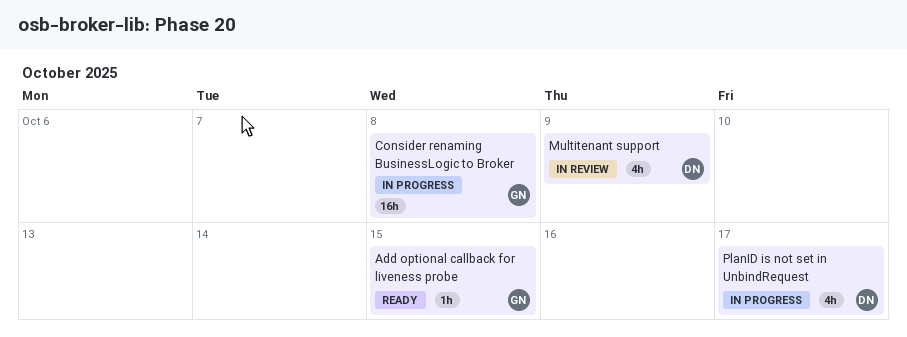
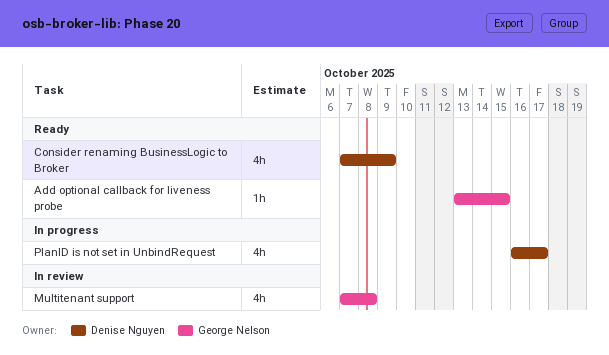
Consider renaming BusinessLogic to Broker, status: In progress -> Ready
Consider renaming BusinessLogic to Broker, owner: George Nelson -> Denise Nguyen
Consider renaming BusinessLogic to Broker, estimate: 16h -> 4h
Consider renaming BusinessLogic to Broker, due: Oct 8 -> Oct 9
Multitenant support, owner: Denise Nguyen -> George Nelson
Multitenant support, due: Oct 9 -> Oct 8

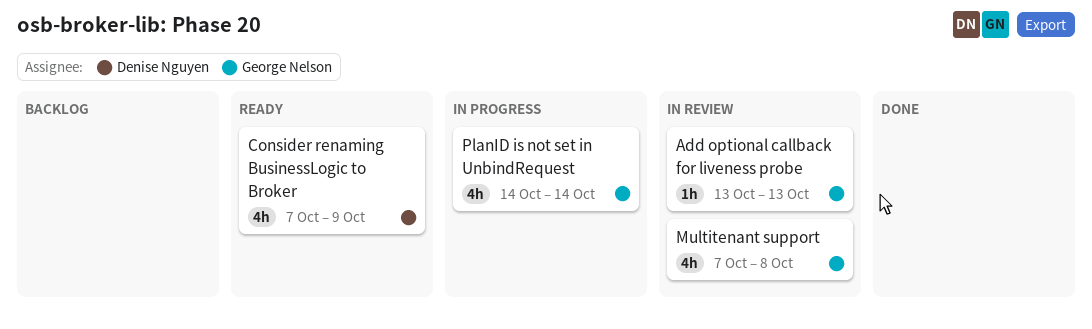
Add optional callback for liveness probe, status: Ready -> In review
Add optional callback for liveness probe, due: Oct 15 -> Oct 13
PlanID is not set in UnbindRequest, owner: Denise Nguyen -> George Nelson
PlanID is not set in UnbindRequest, start: Oct 16 -> Oct 14
PlanID is not set in UnbindRequest, due: Oct 17 -> Oct 14

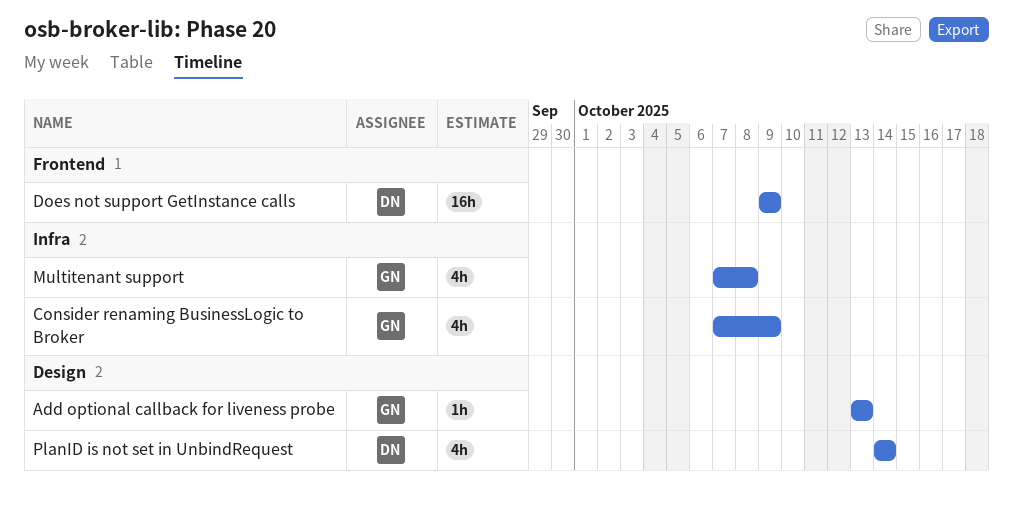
Consider renaming BusinessLogic to Broker, owner: Denise Nguyen -> George Nelson
Does not support GetInstance calls: none -> present
PlanID is not set in UnbindRequest, owner: George Nelson -> Denise Nguyen

